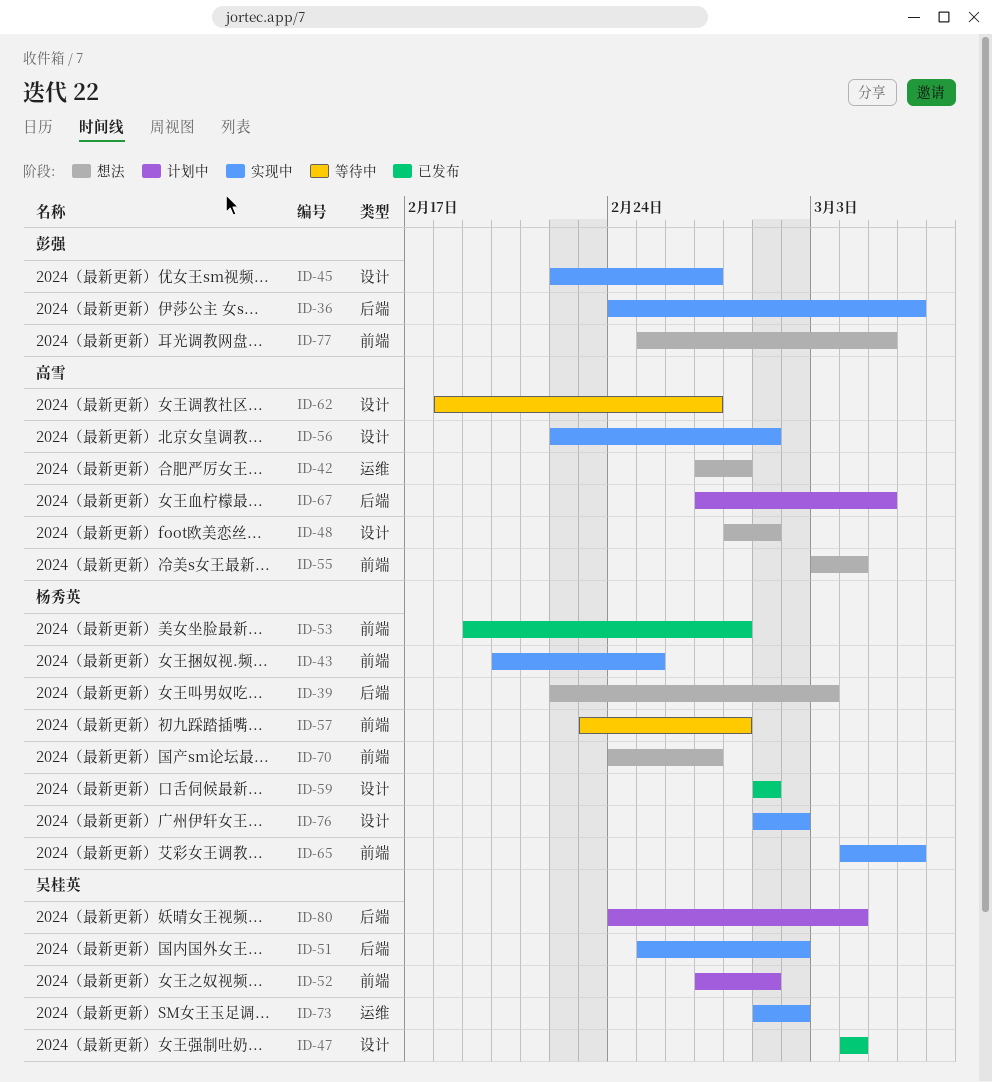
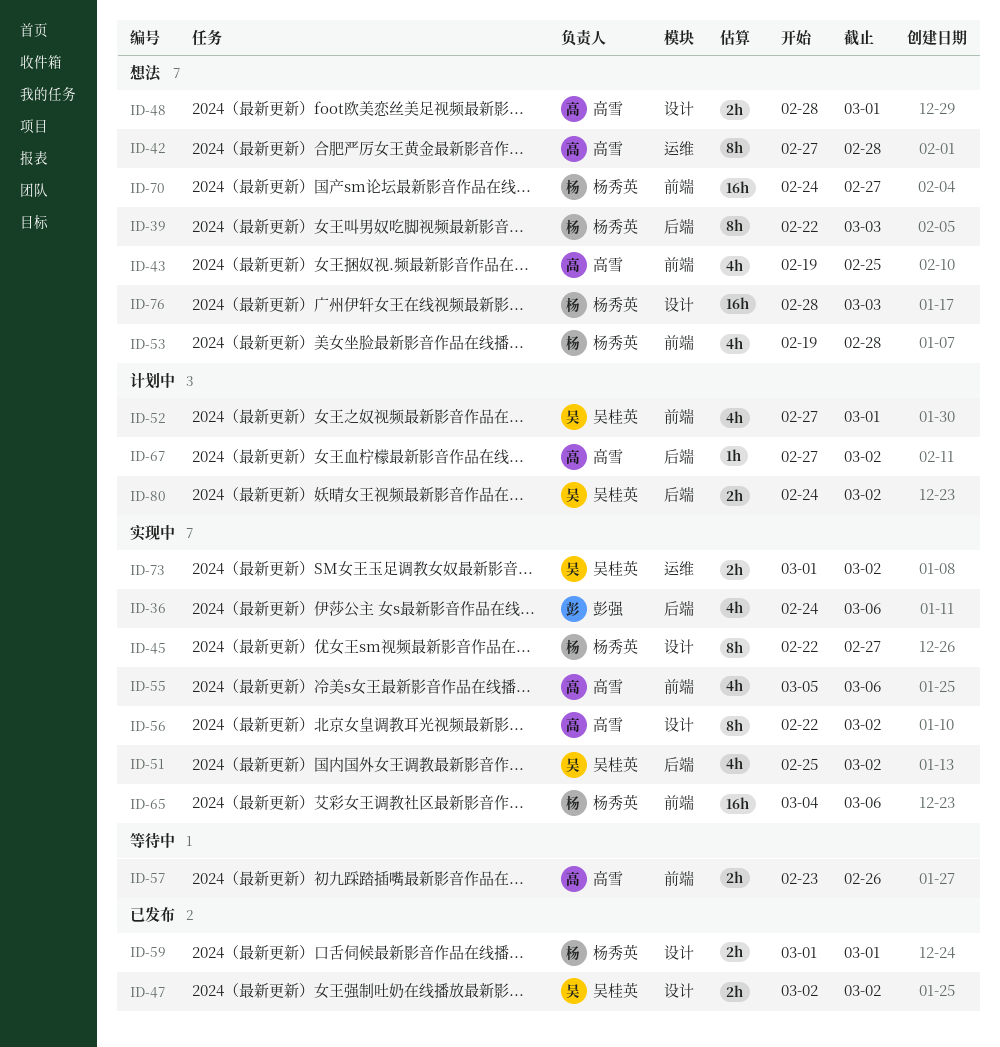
ID-43, status: 实现中 -> 想法
ID-43, owner: 杨秀英 -> 高雪
ID-43, start: Feb 20 -> Feb 19
ID-45, owner: 彭强 -> 杨秀英
ID-47, start: Mar 4 -> Mar 2
ID-47, due: Mar 4 -> Mar 2
ID-53, status: 已发布 -> 想法
ID-55, status: 想法 -> 实现中
ID-55, start: Mar 3 -> Mar 5
ID-55, due: Mar 4 -> Mar 6
ID-56, due: Mar 1 -> Mar 2
ID-57, owner: 杨秀英 -> 高雪
ID-57, due: Feb 28 -> Feb 26
ID-62: present -> none
ID-67, due: Mar 5 -> Mar 2
ID-76, status: 实现中 -> 想法
ID-76, start: Mar 1 -> Feb 28
ID-76, due: Mar 2 -> Mar 3
ID-77: present -> none
ID-80, due: Mar 4 -> Mar 2

